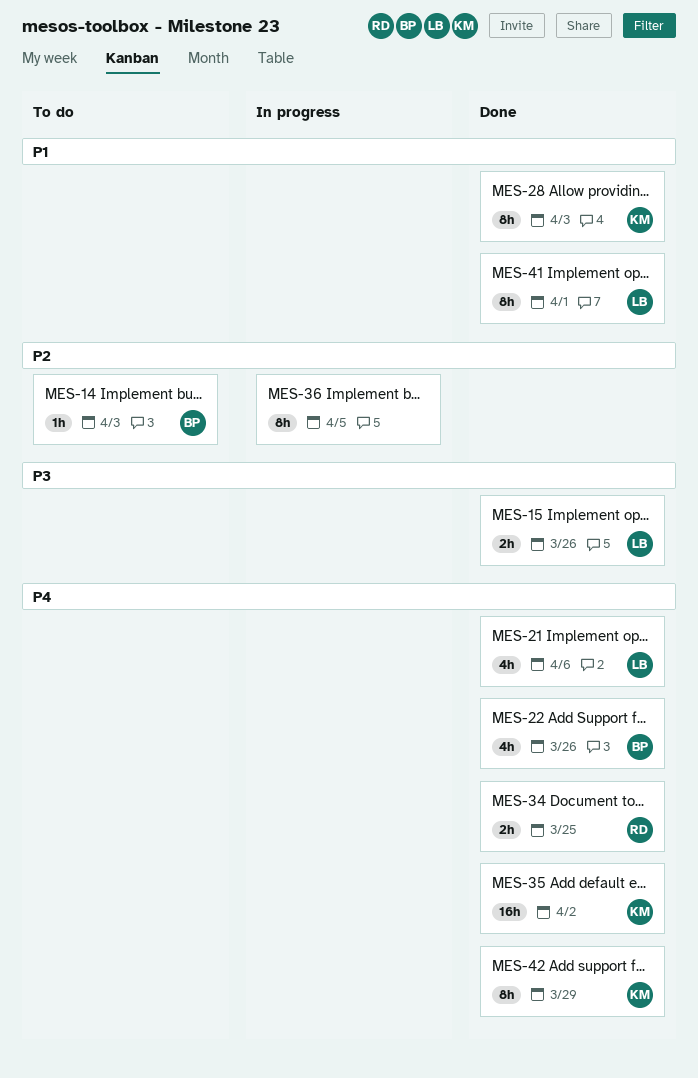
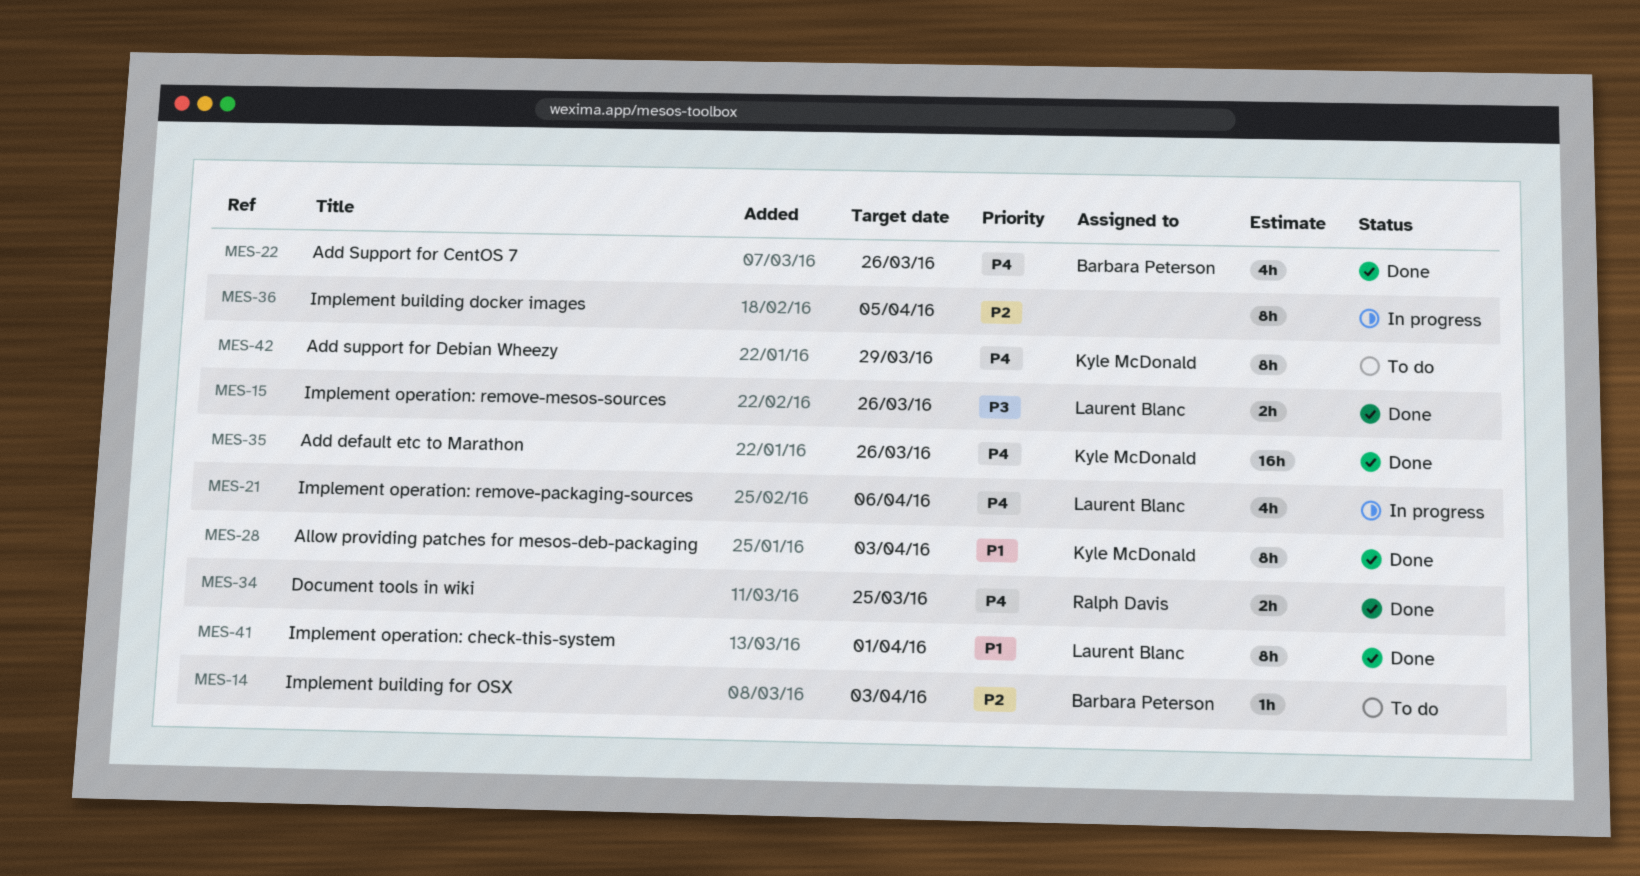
MES-21, status: Done -> In progress
MES-35, due: Apr 2 -> Mar 26
MES-42, status: Done -> To do

